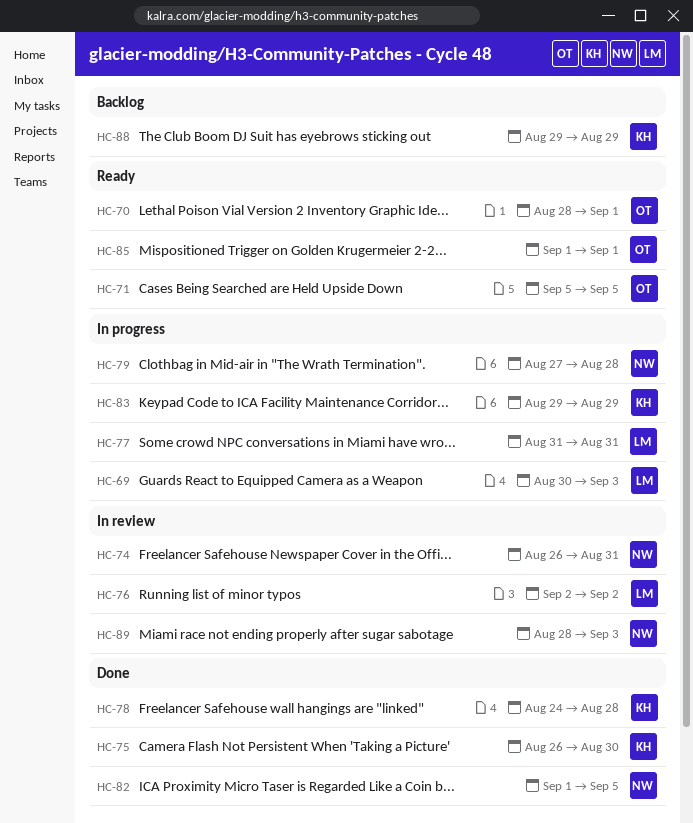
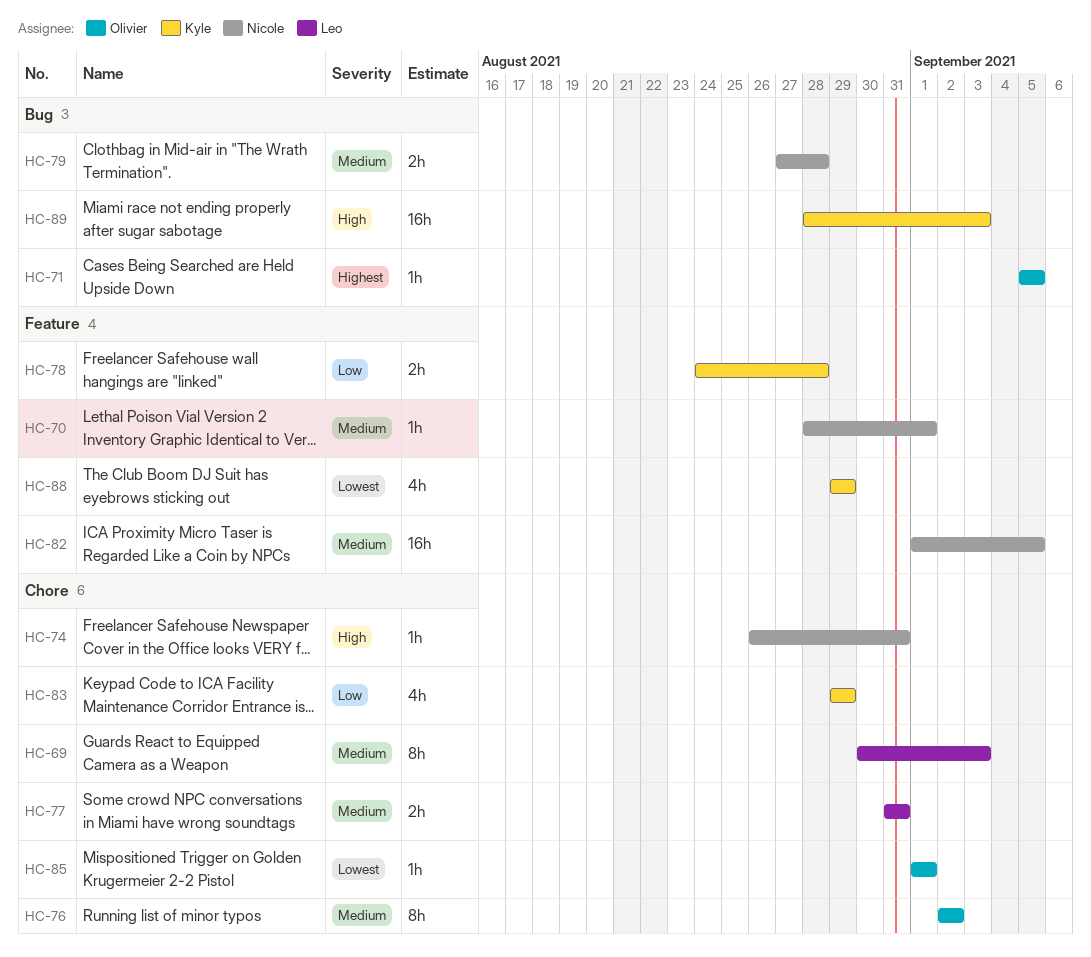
HC-70, owner: Olivier -> Nicole
HC-75: present -> none
HC-76, owner: Leo -> Olivier
HC-89, owner: Nicole -> Kyle

